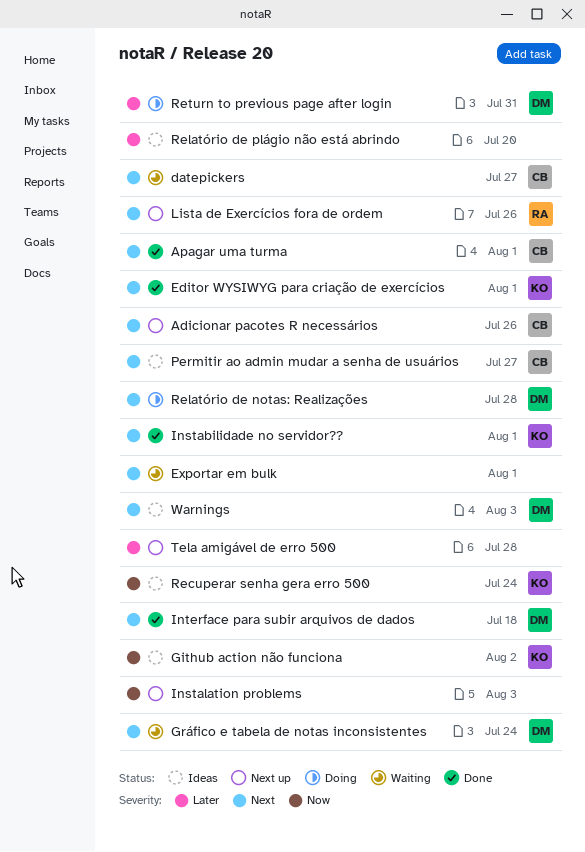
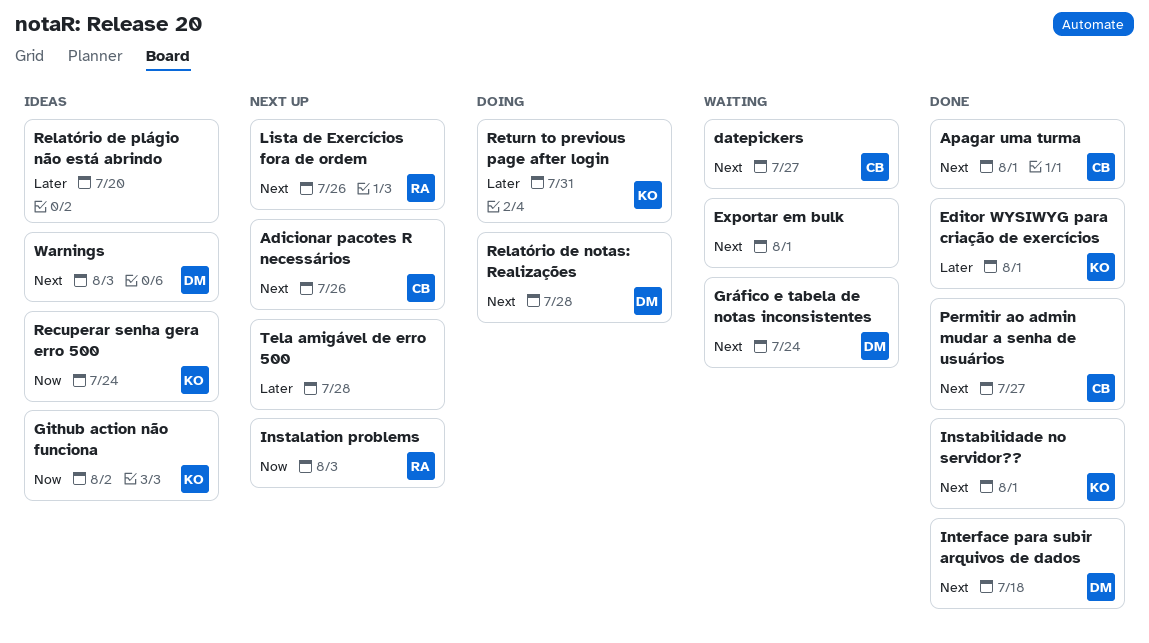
Editor WYSIWYG para criação de exercícios, priority: Next -> Later
Instalation problems, owner: none -> RA
Permitir ao admin mudar a senha de usuários, status: Ideas -> Done
Return to previous page after login, owner: DM -> KO

